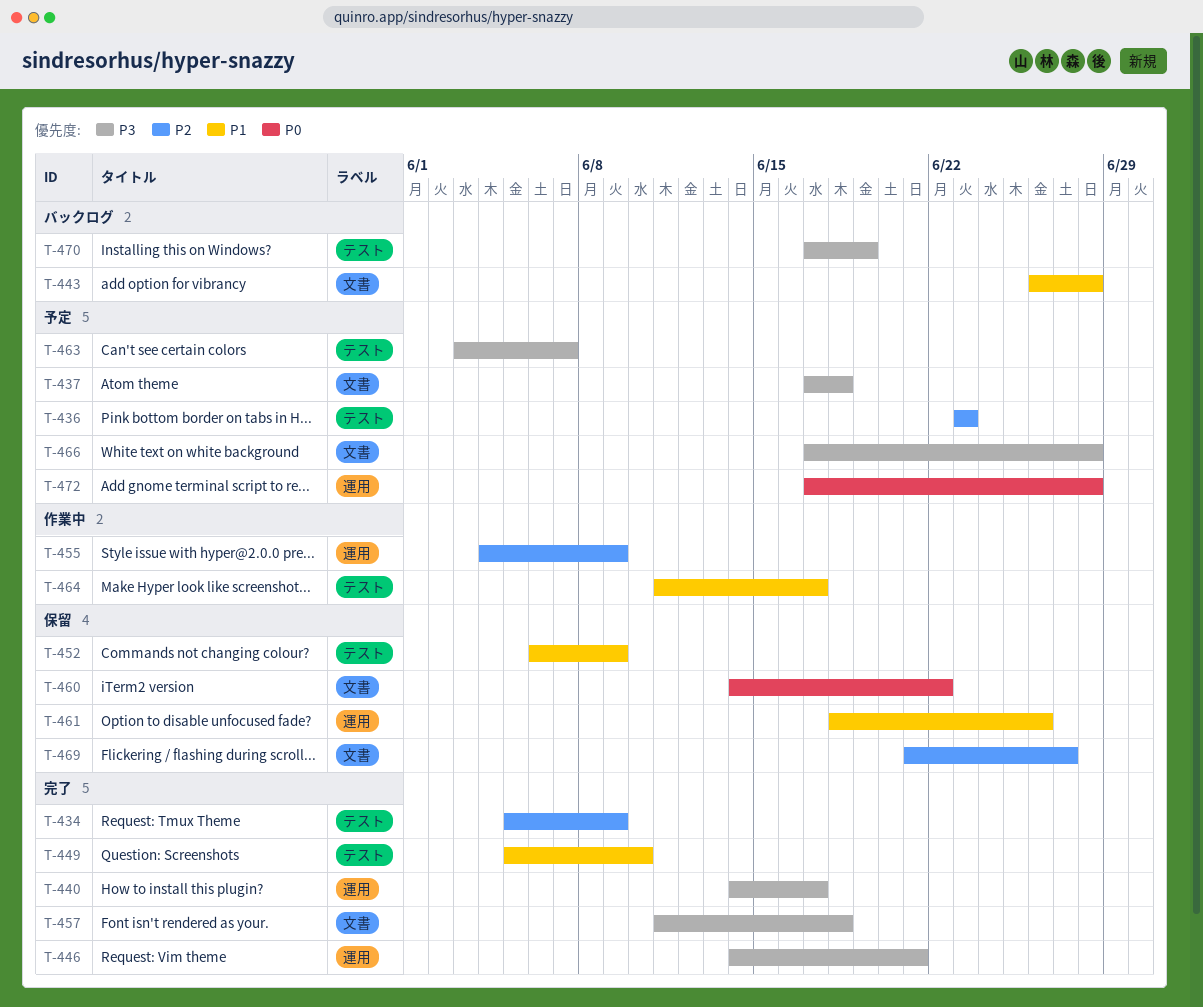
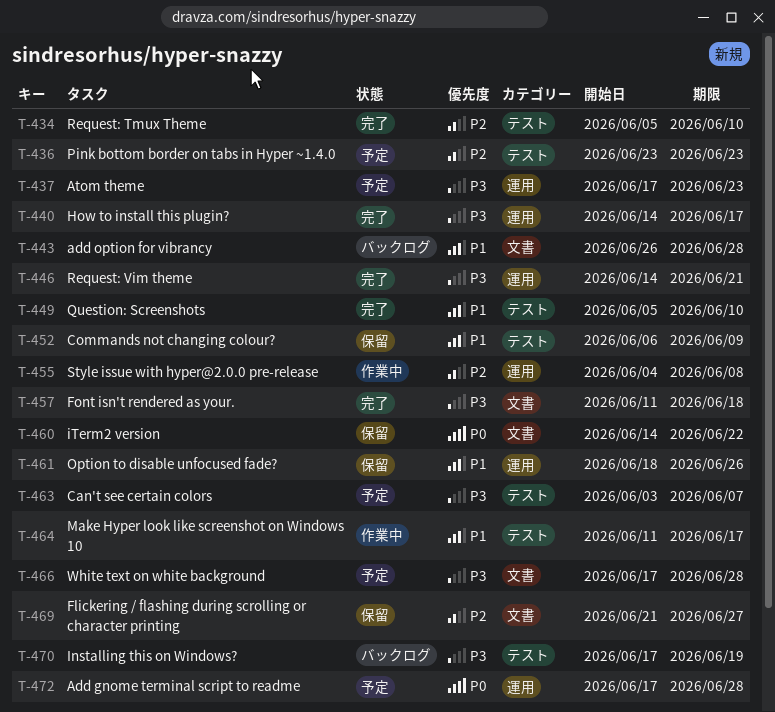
T-434, due: Jun 9 -> Jun 10
T-437, label: 文書 -> 運用
T-437, due: Jun 18 -> Jun 23
T-455, due: Jun 9 -> Jun 8

